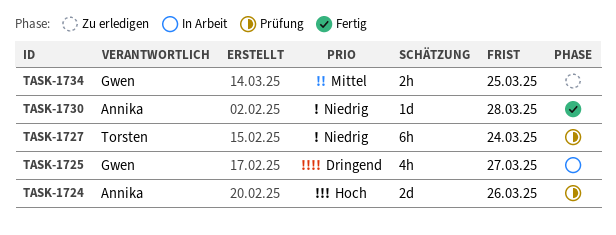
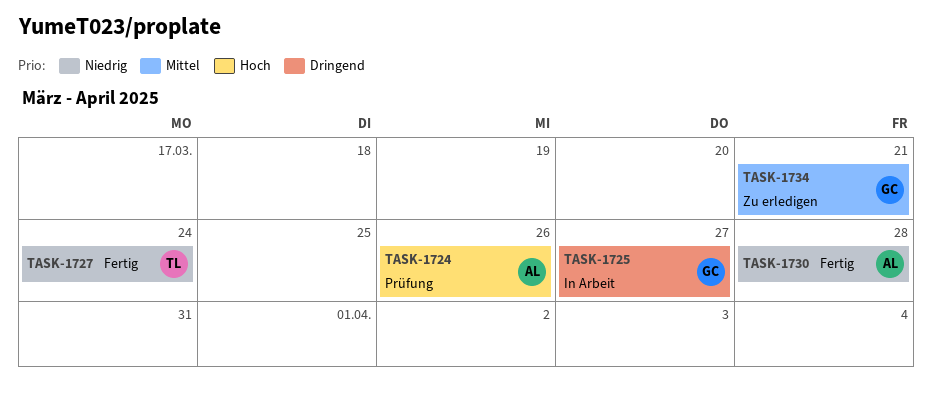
TASK-1727, status: Prüfung -> Fertig
TASK-1734, due: Mar 25 -> Mar 21

